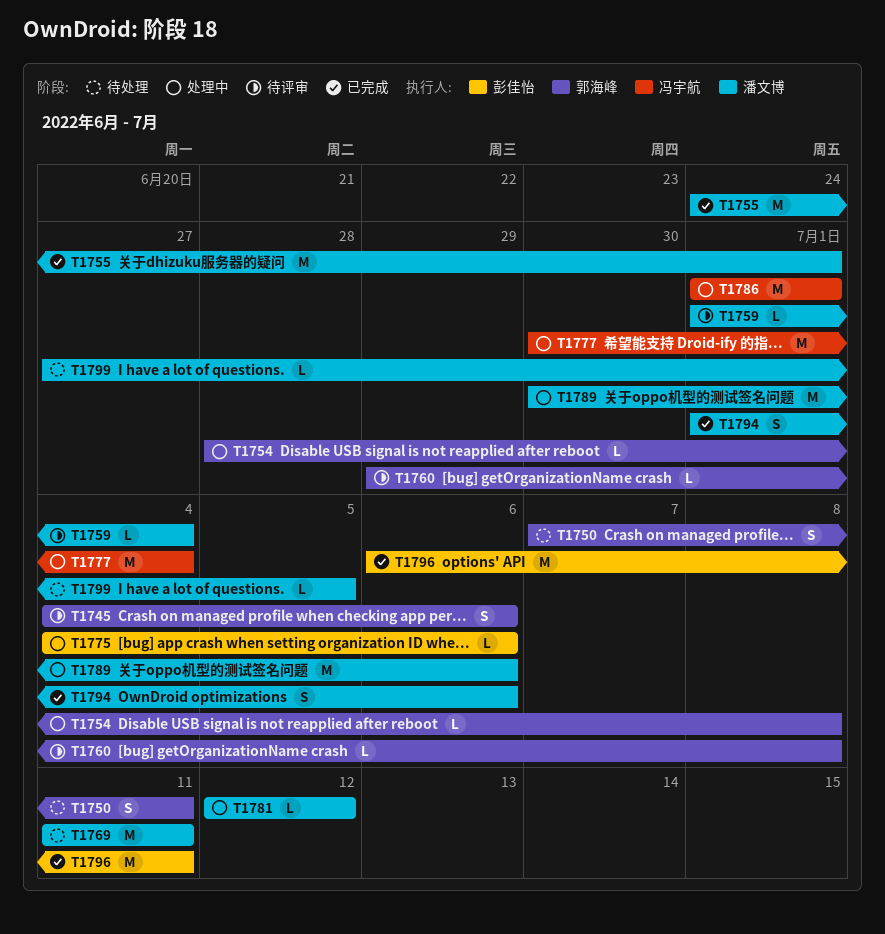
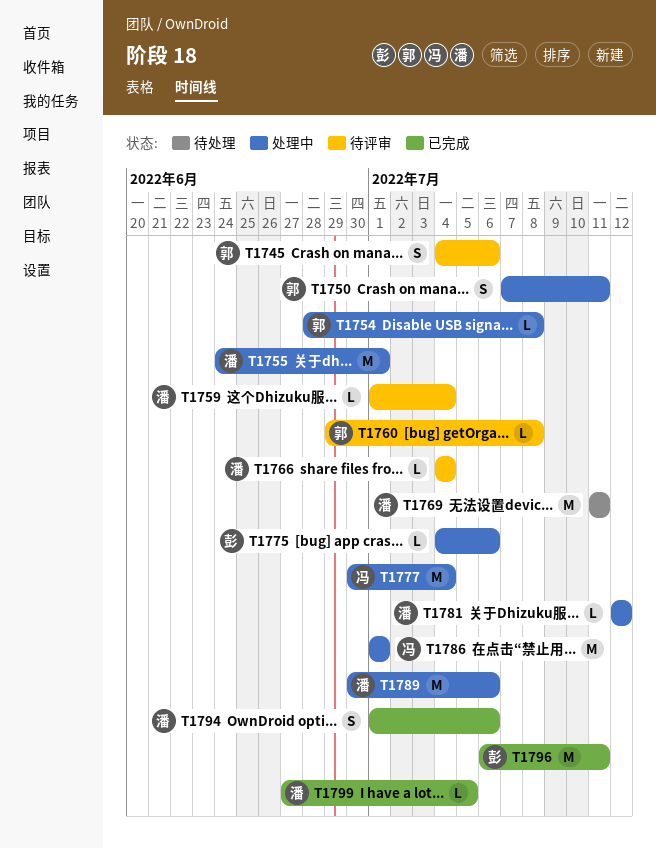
T1750, status: 待处理 -> 处理中
T1755, status: 已完成 -> 处理中
T1766: none -> present
T1799, status: 待处理 -> 已完成

